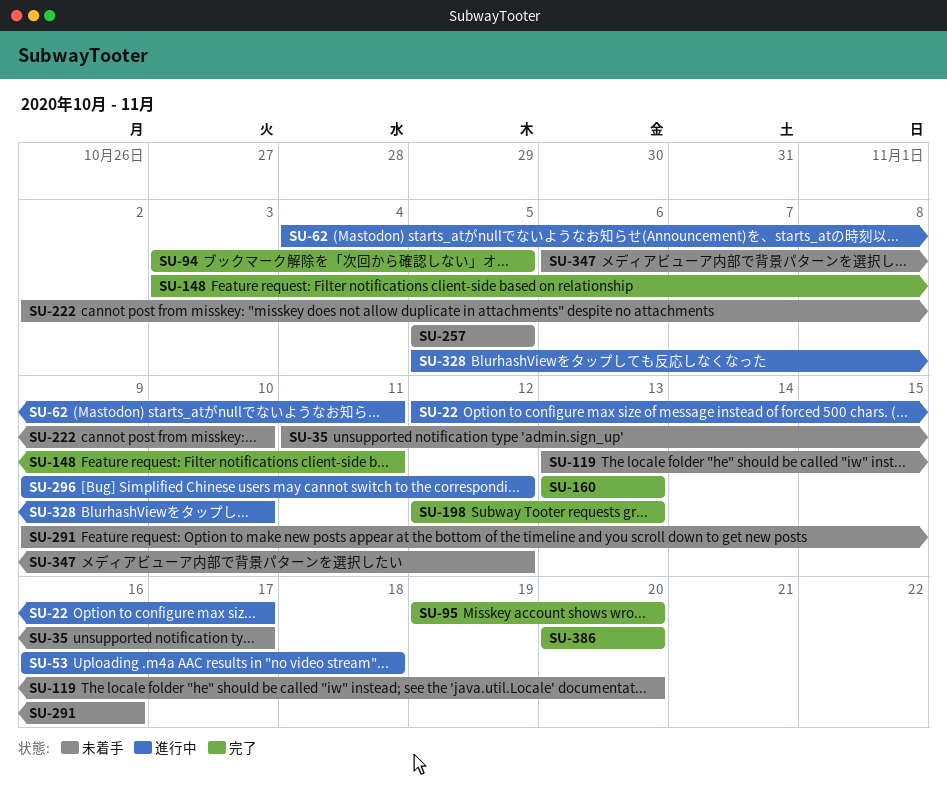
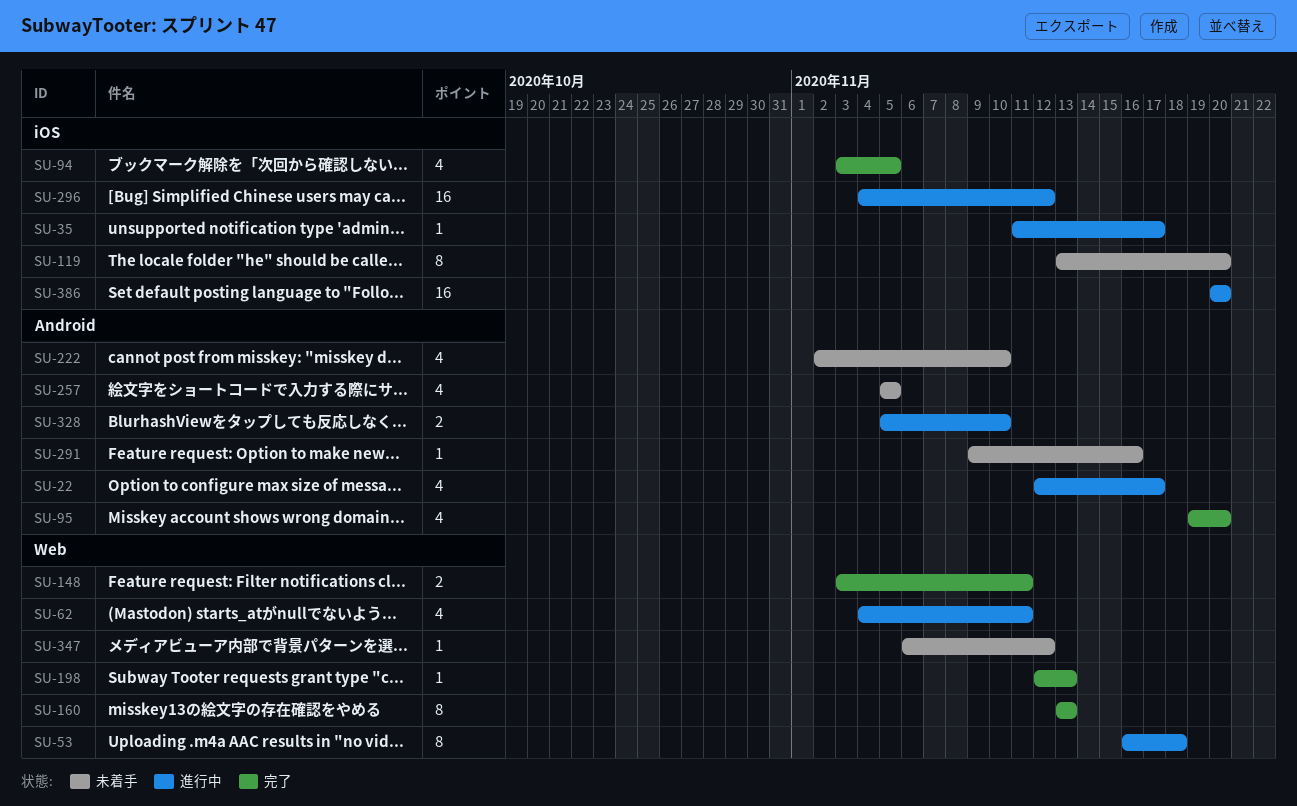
SU-35, status: 未着手 -> 進行中
SU-296, start: Nov 9 -> Nov 4
SU-386, status: 完了 -> 進行中

